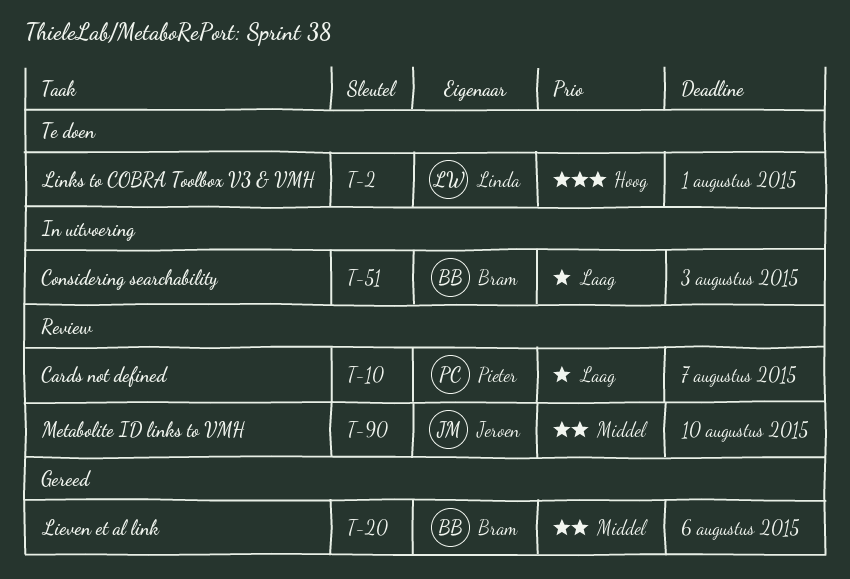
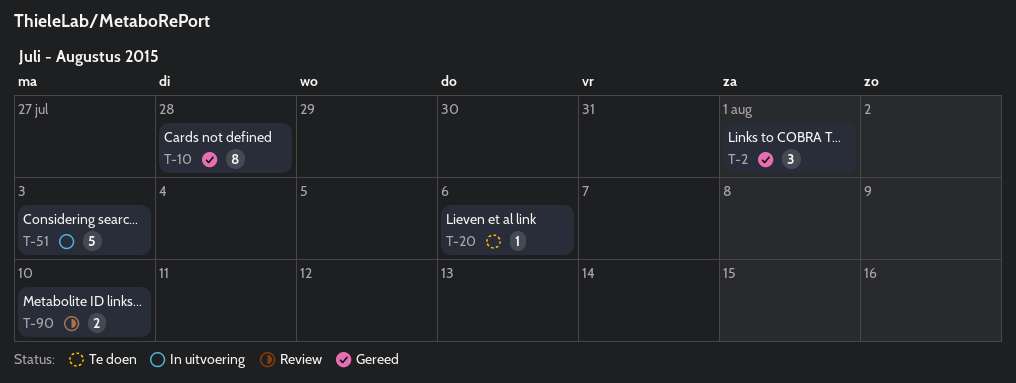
T-2, status: Te doen -> Gereed
T-10, status: Review -> Gereed
T-10, due: Aug 7 -> Jul 28
T-20, status: Gereed -> Te doen

